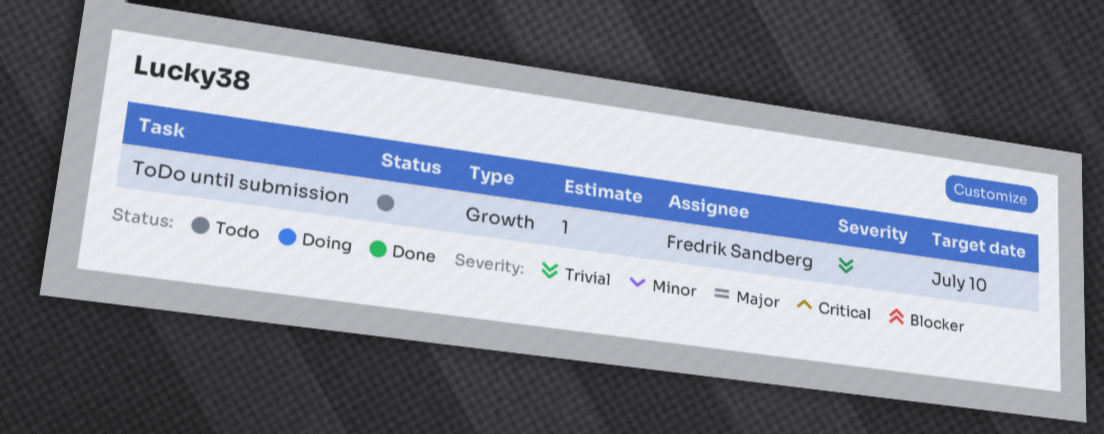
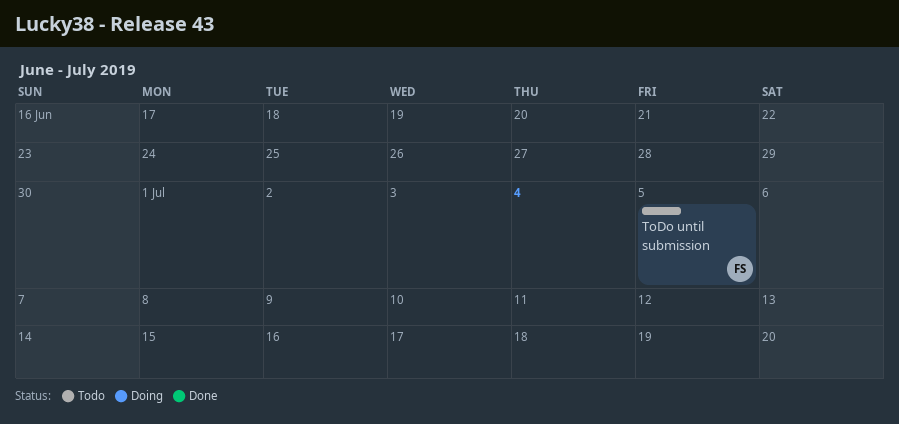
ToDo until submission, due: Jul 10 -> Jul 5

